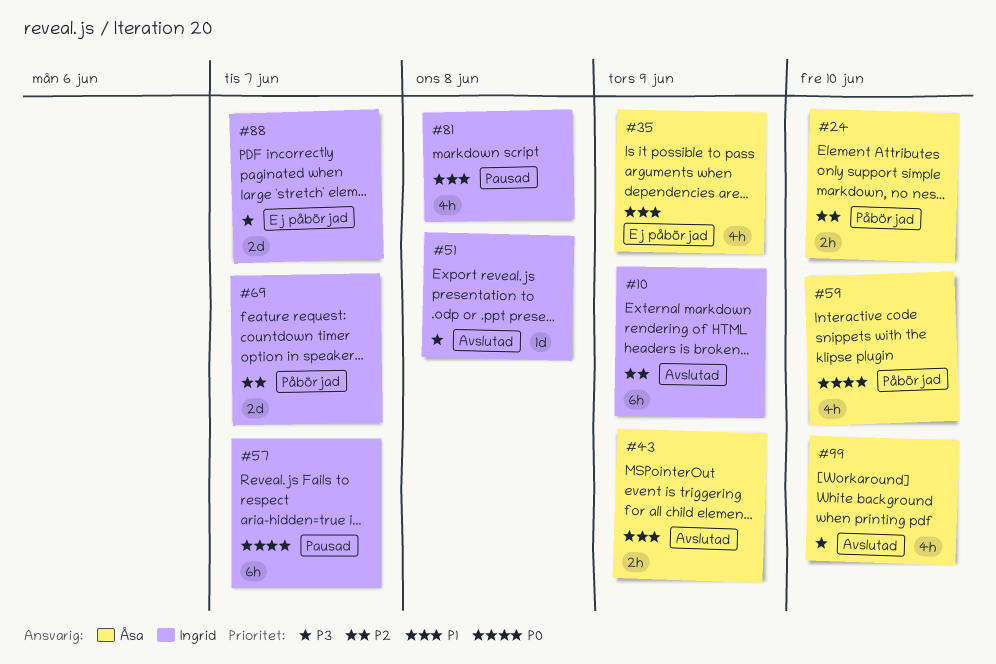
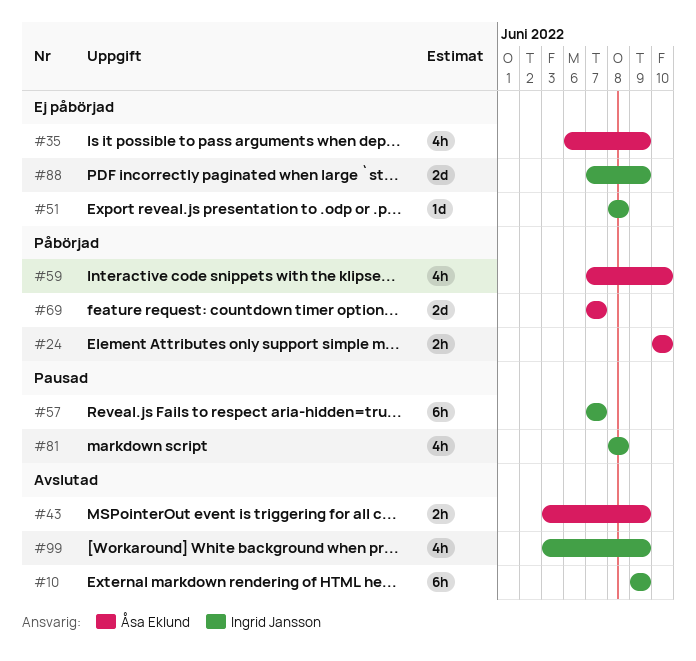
#51, status: Avslutad -> Ej påbörjad
#69, owner: Ingrid Jansson -> Åsa Eklund
#88, due: Jun 7 -> Jun 9
#99, owner: Åsa Eklund -> Ingrid Jansson
#99, due: Jun 10 -> Jun 9

